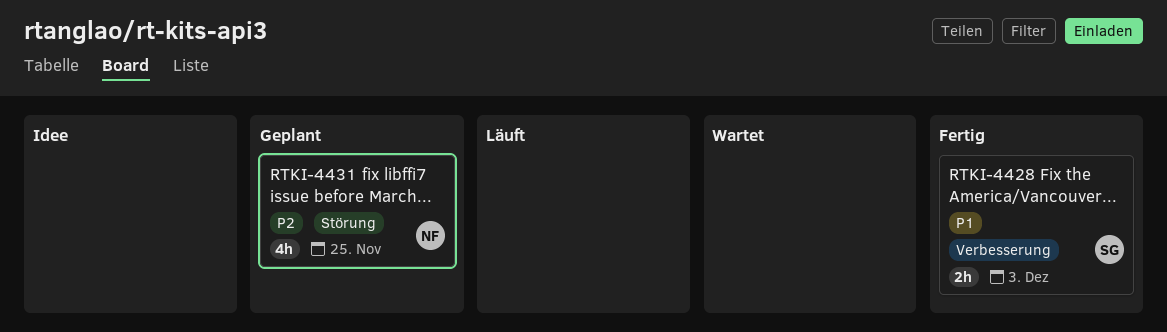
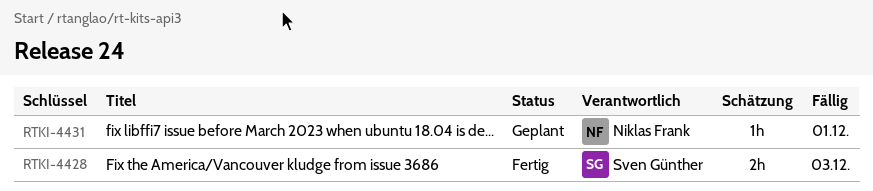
RTKI-4431, estimate: 4h -> 1h
RTKI-4431, due: Nov 25 -> Dec 1

